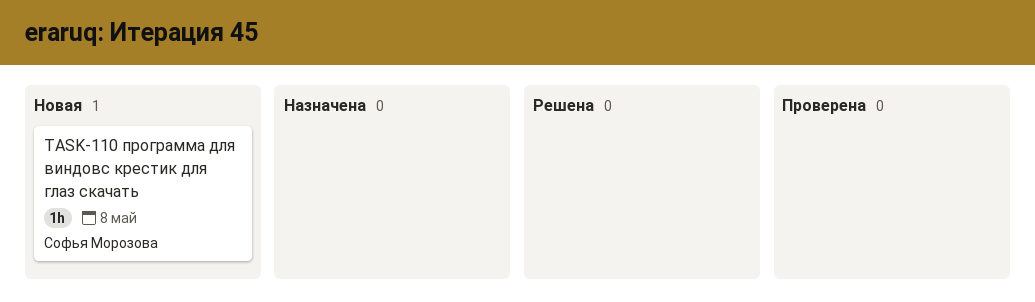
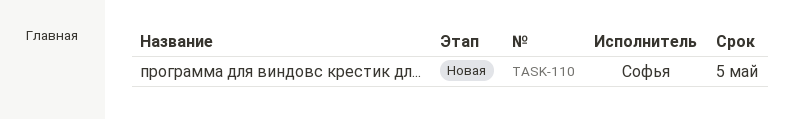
TASK-110, due: May 8 -> May 5

